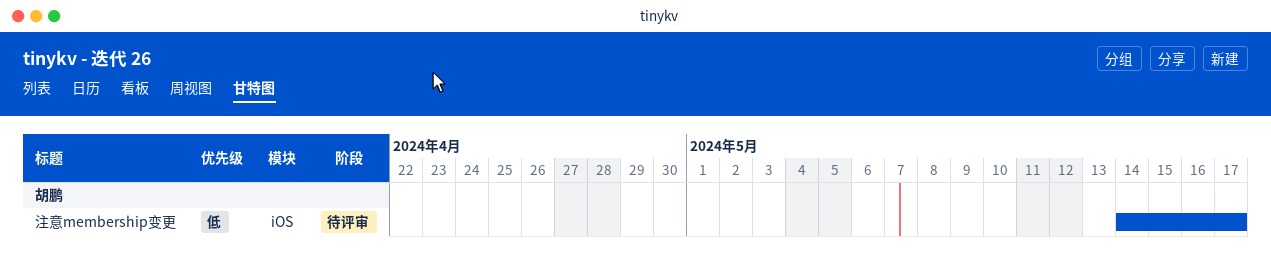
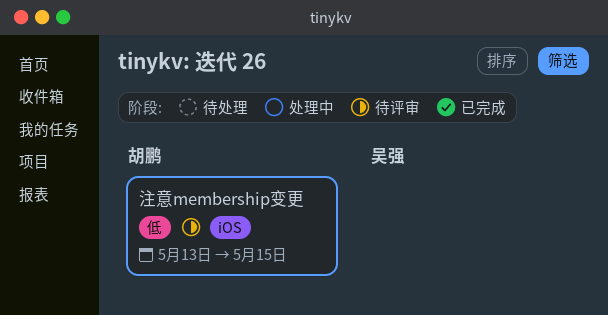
注意membership变更, start: May 14 -> May 13
注意membership变更, due: May 17 -> May 15

